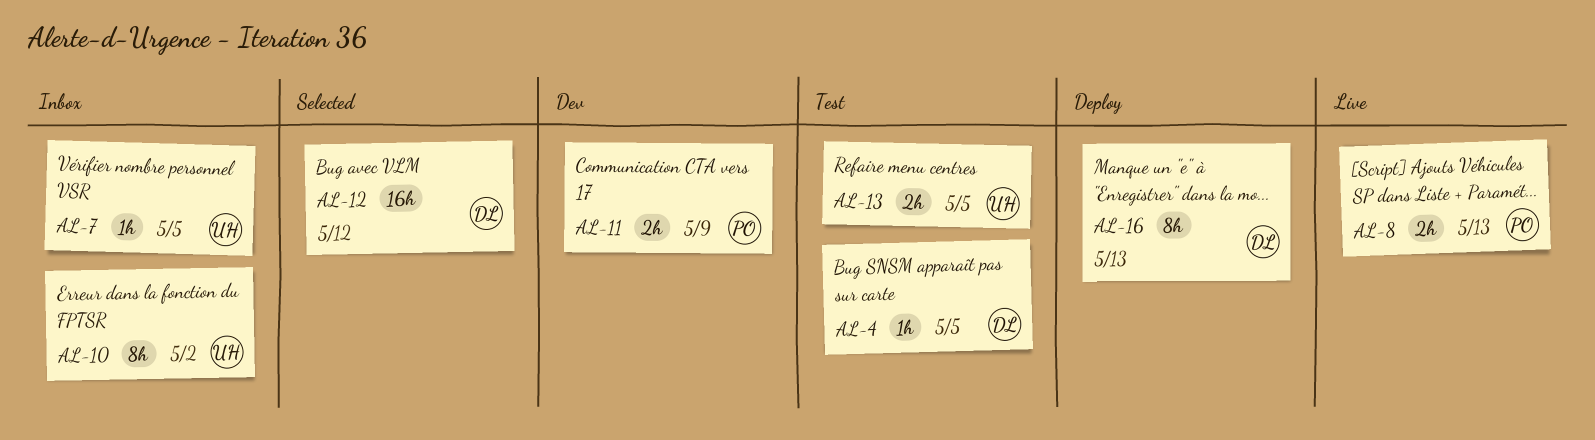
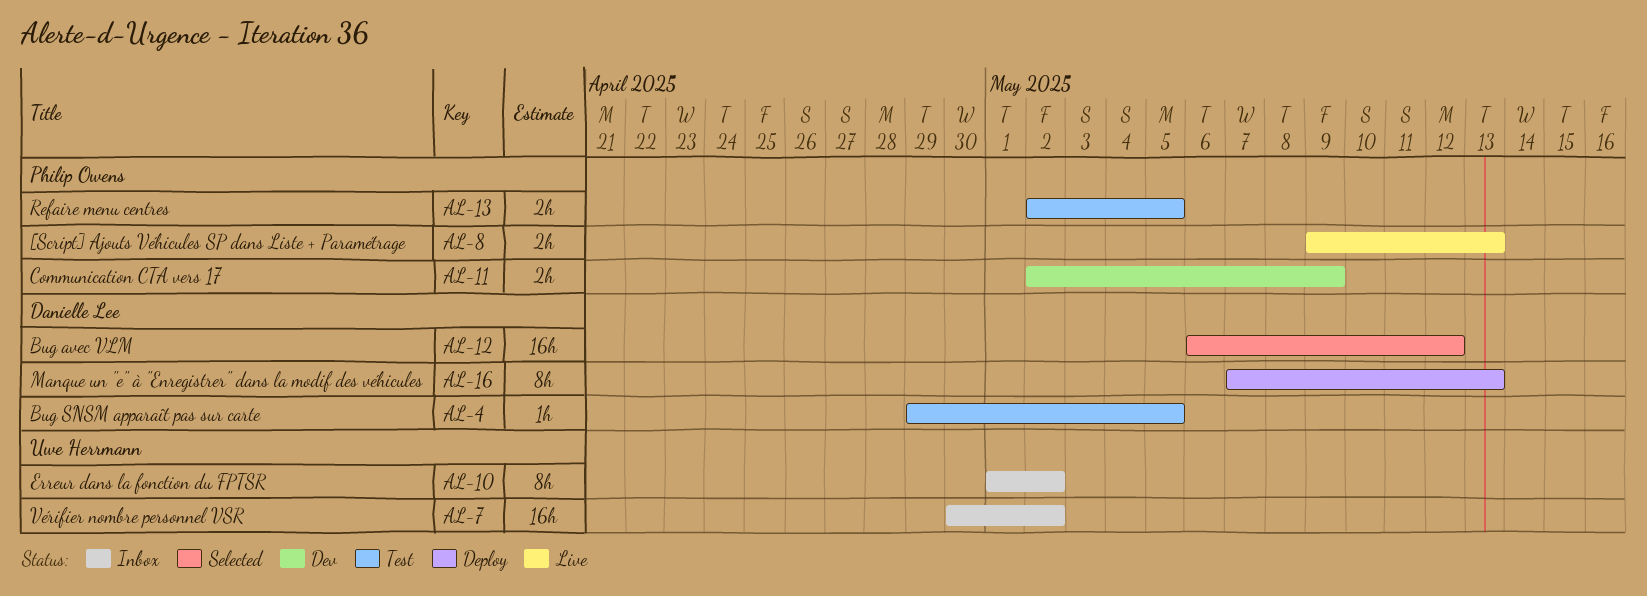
AL-7, estimate: 1h -> 16h
AL-7, due: May 5 -> May 2
AL-13, owner: Uwe Herrmann -> Philip Owens

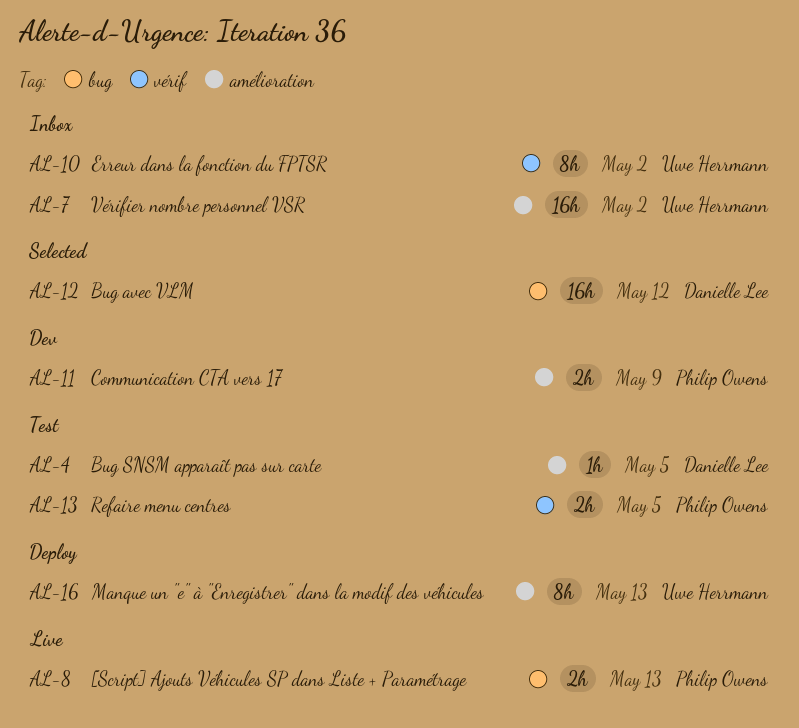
AL-16, owner: Danielle Lee -> Uwe Herrmann

